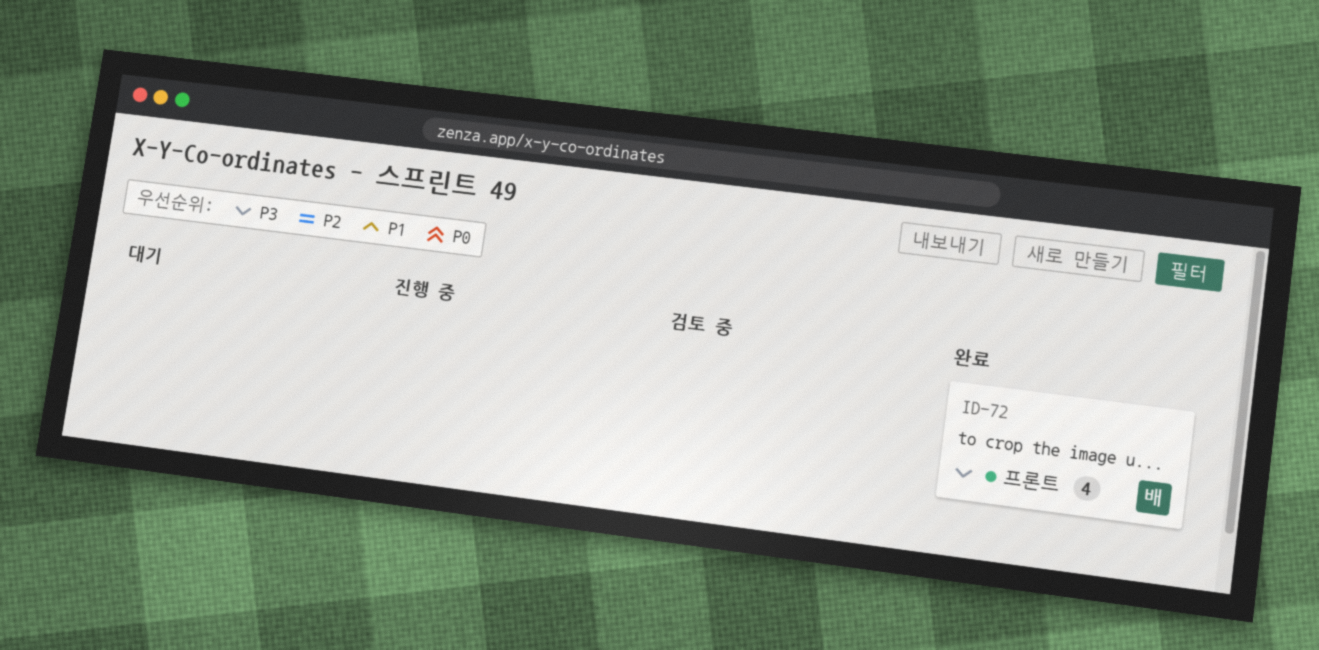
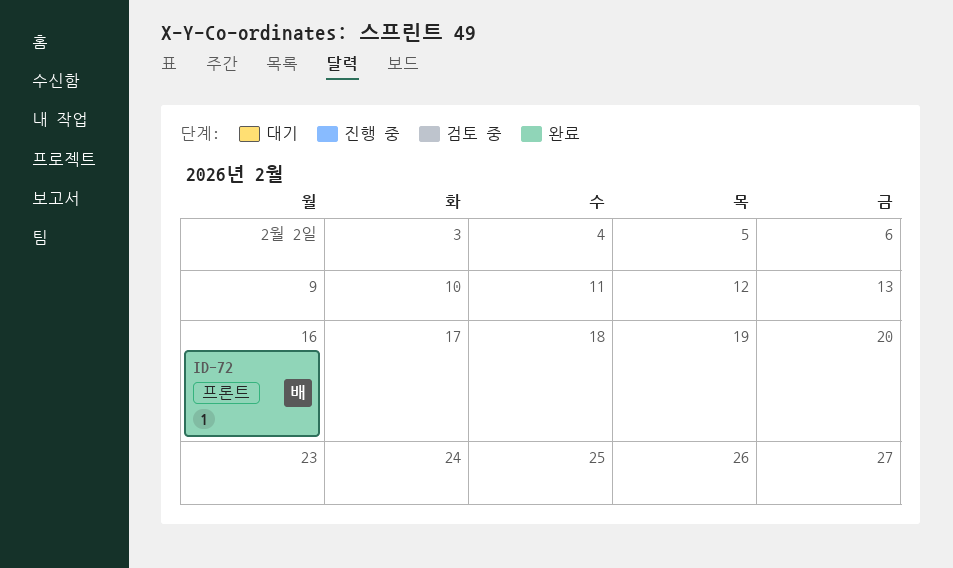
ID-72, estimate: 4 -> 1

